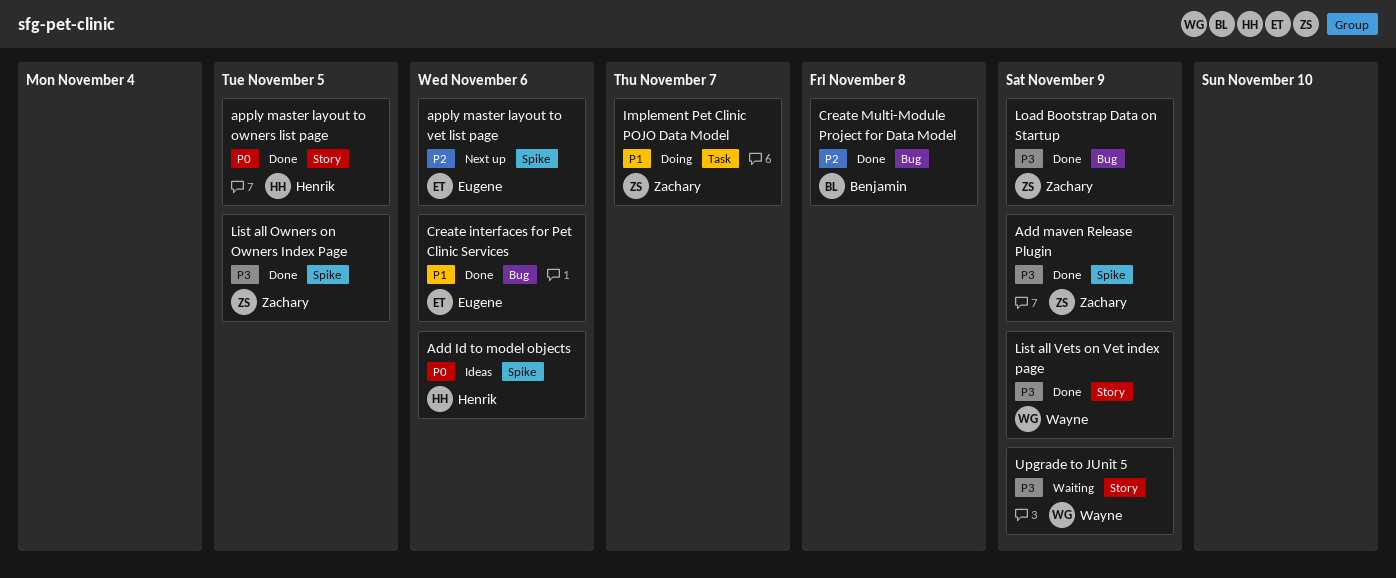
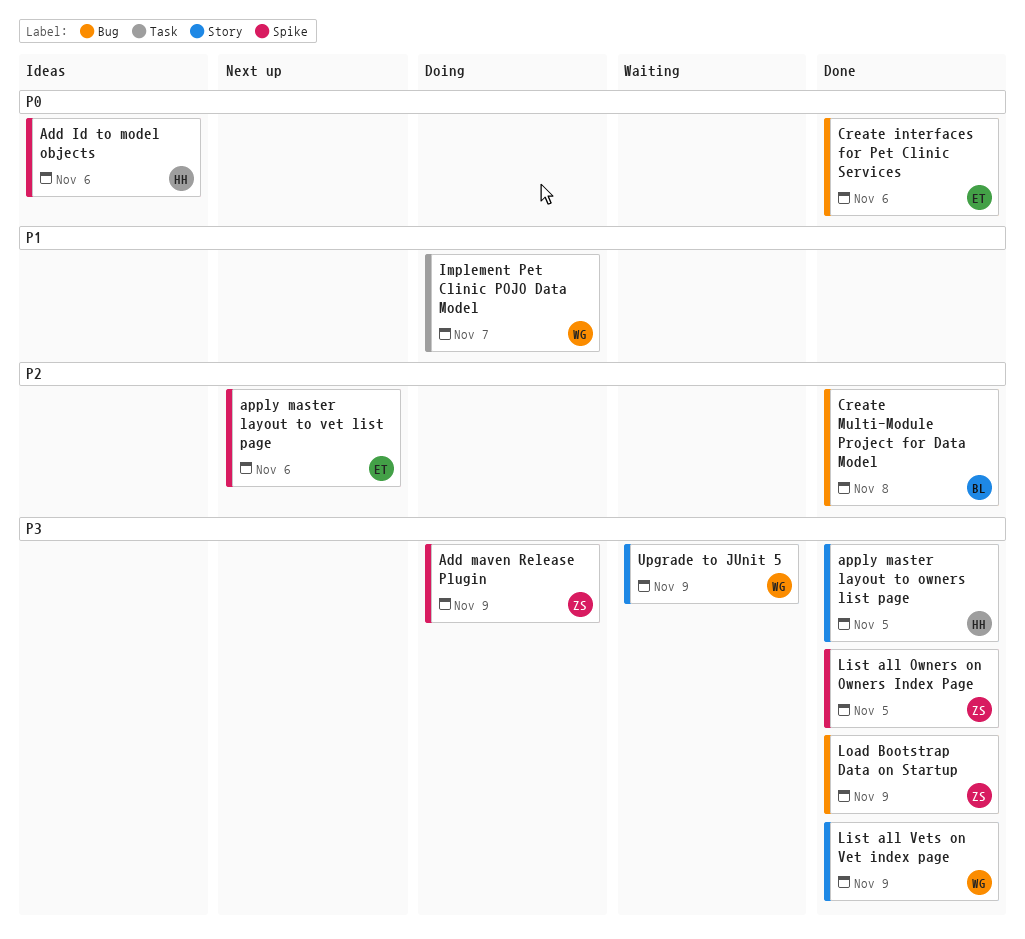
Add maven Release Plugin, status: Done -> Doing
apply master layout to owners list page, priority: P0 -> P3
Create interfaces for Pet Clinic Services, priority: P1 -> P0
Implement Pet Clinic POJO Data Model, owner: Zachary -> Wayne

